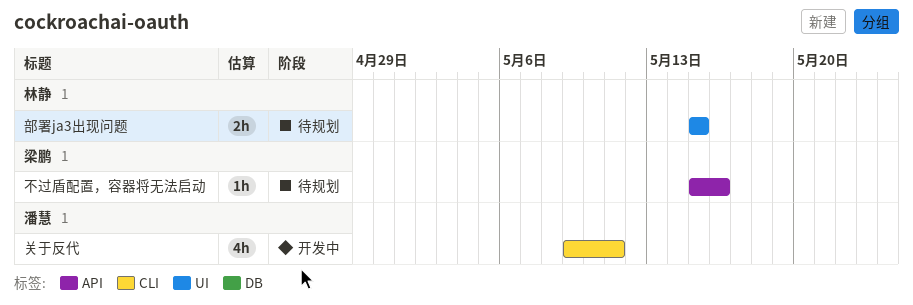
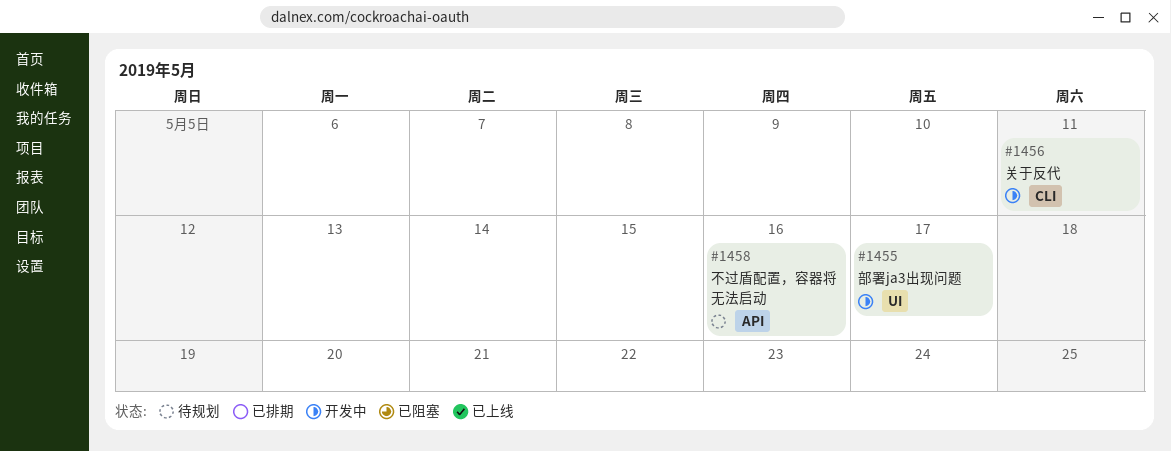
部署ja3出现问题, status: 待规划 -> 开发中
部署ja3出现问题, due: May 15 -> May 17

